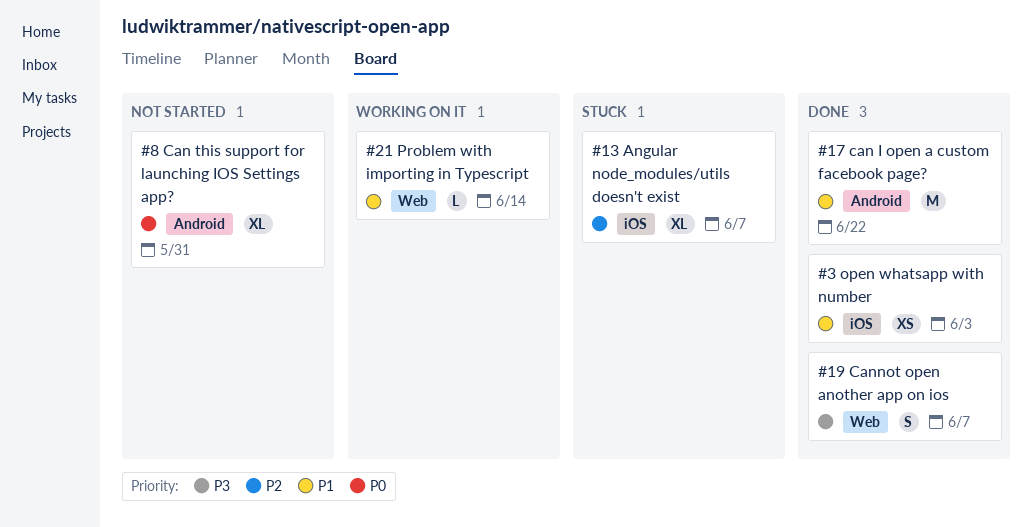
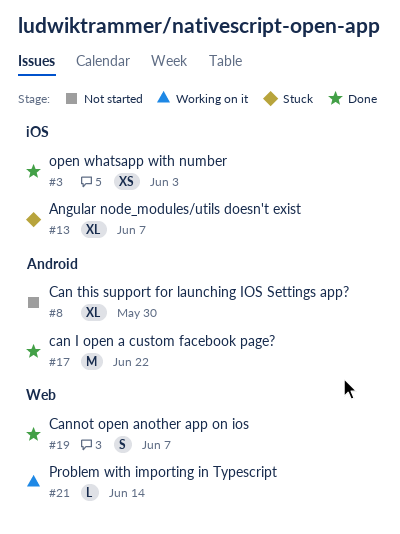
#8, due: May 31 -> May 30

